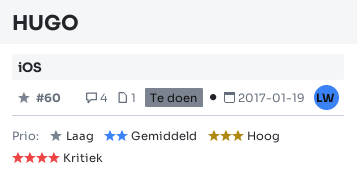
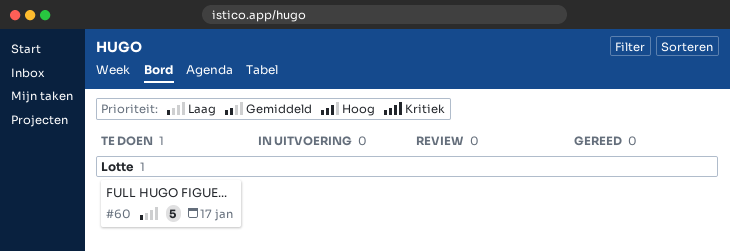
#60, estimate: 1 -> 5
#60, due: Jan 19 -> Jan 17

